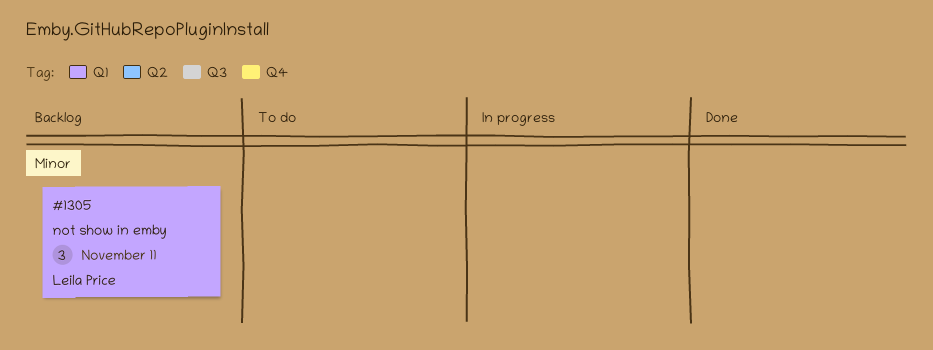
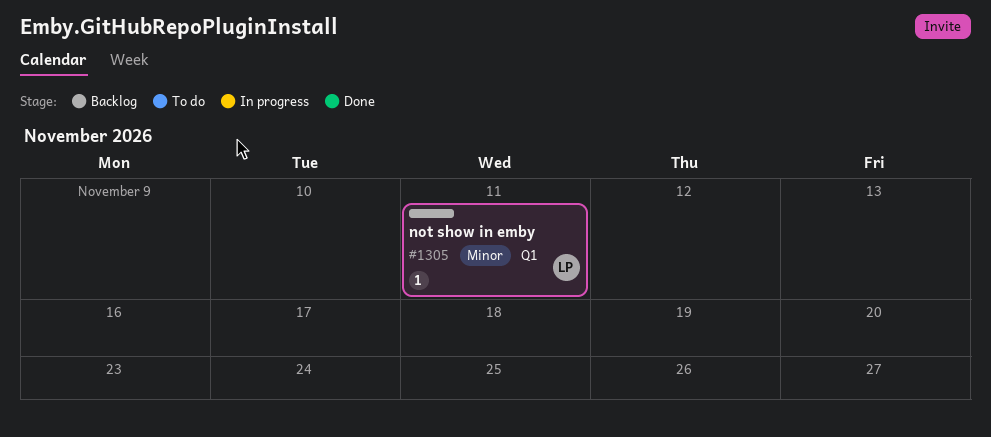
#1305, estimate: 3 -> 1

